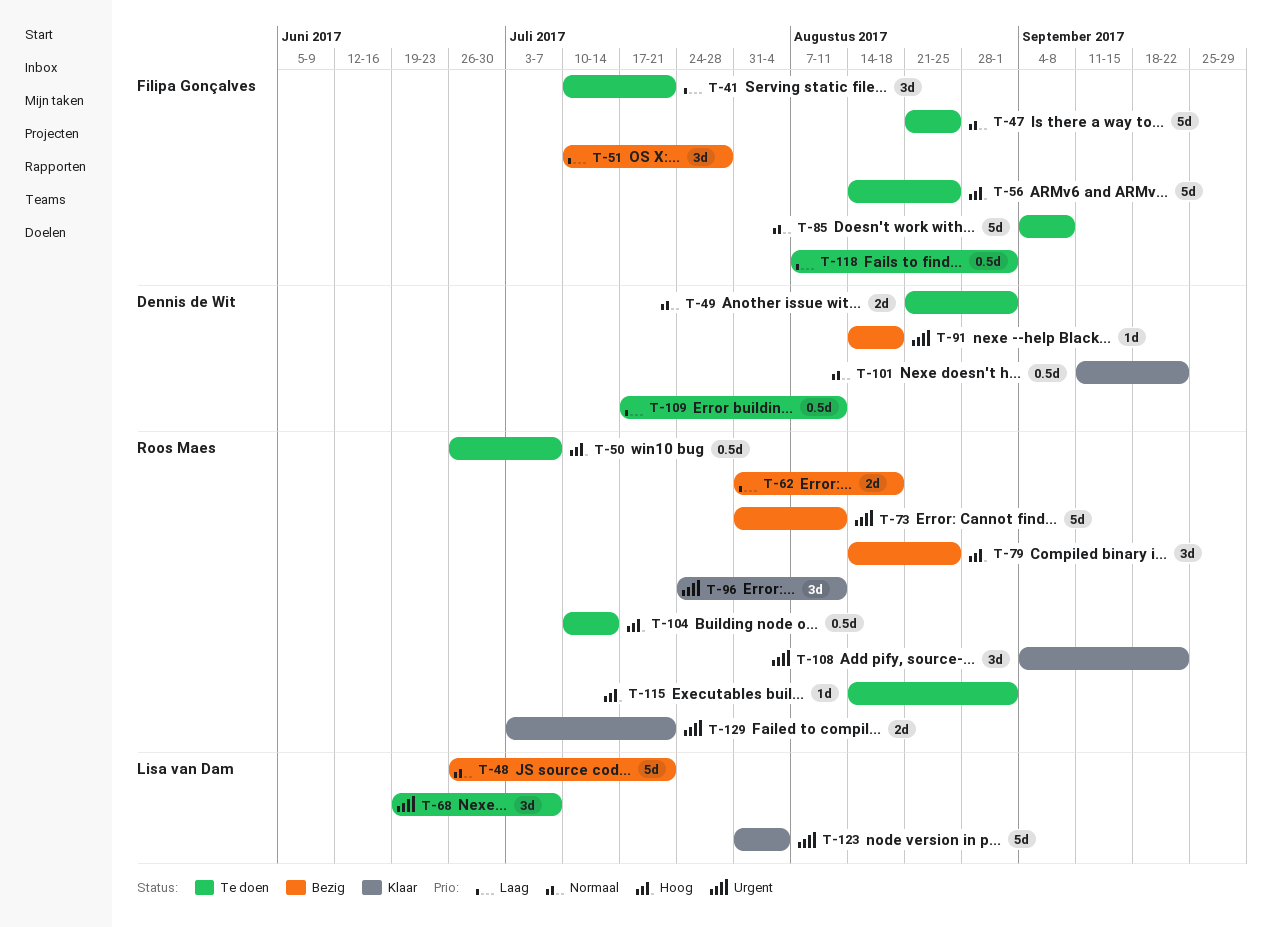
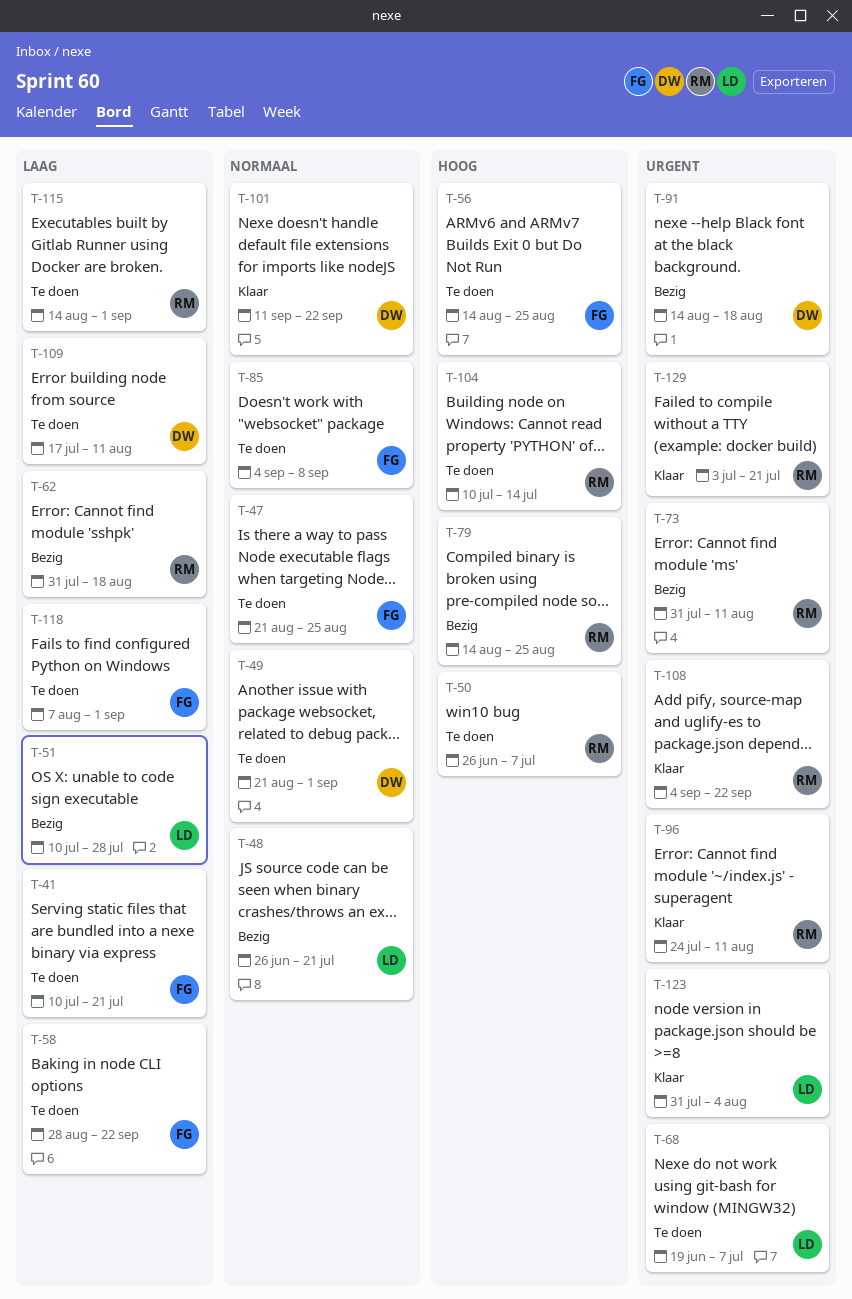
T-51, owner: Filipa Gonçalves -> Lisa van Dam
T-58: none -> present
T-115, priority: Hoog -> Laag

